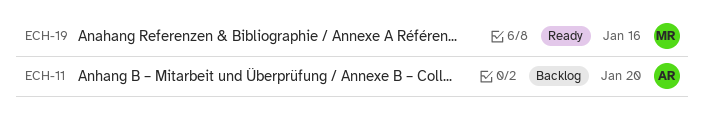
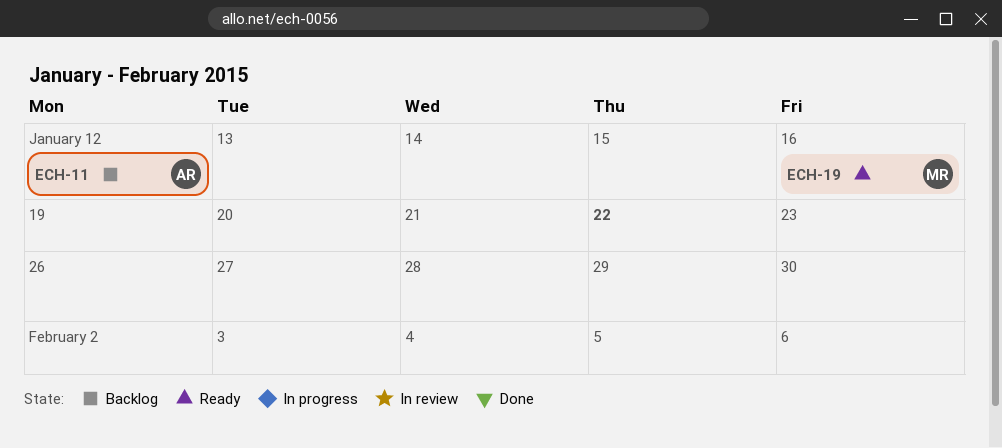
ECH-11, due: Jan 20 -> Jan 12

